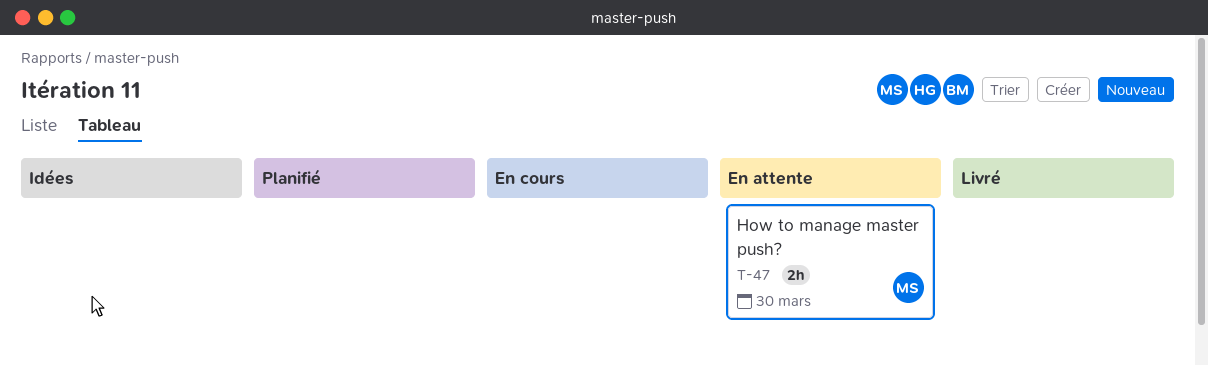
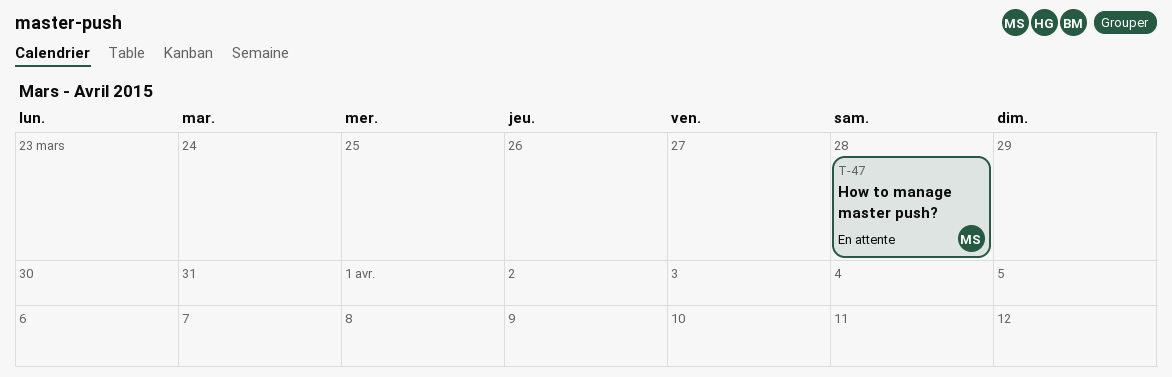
T-47, due: Mar 30 -> Mar 28

